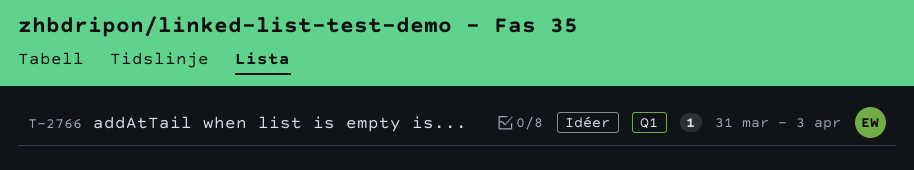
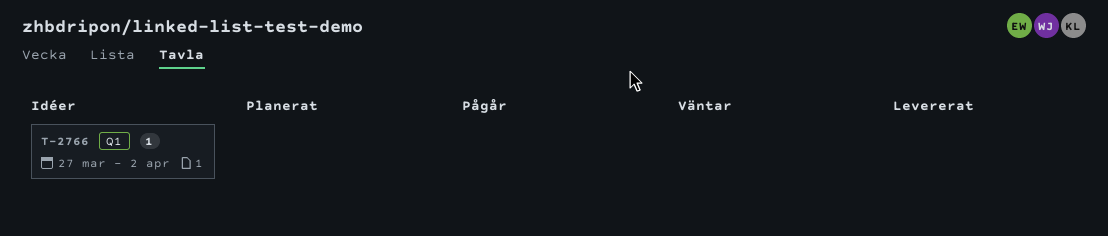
T-2766, start: Mar 31 -> Mar 27
T-2766, due: Apr 3 -> Apr 2

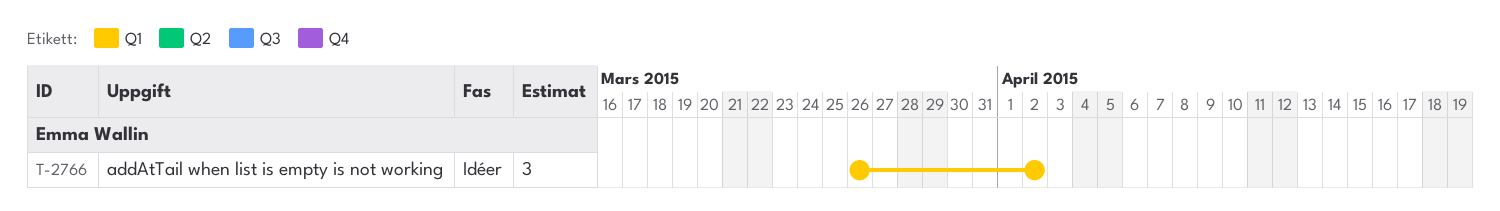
T-2766, estimate: 1 -> 3
T-2766, start: Mar 27 -> Mar 26

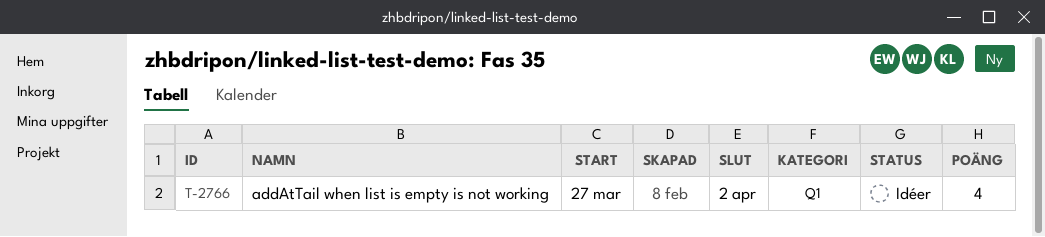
T-2766, estimate: 3 -> 4
T-2766, start: Mar 26 -> Mar 27

